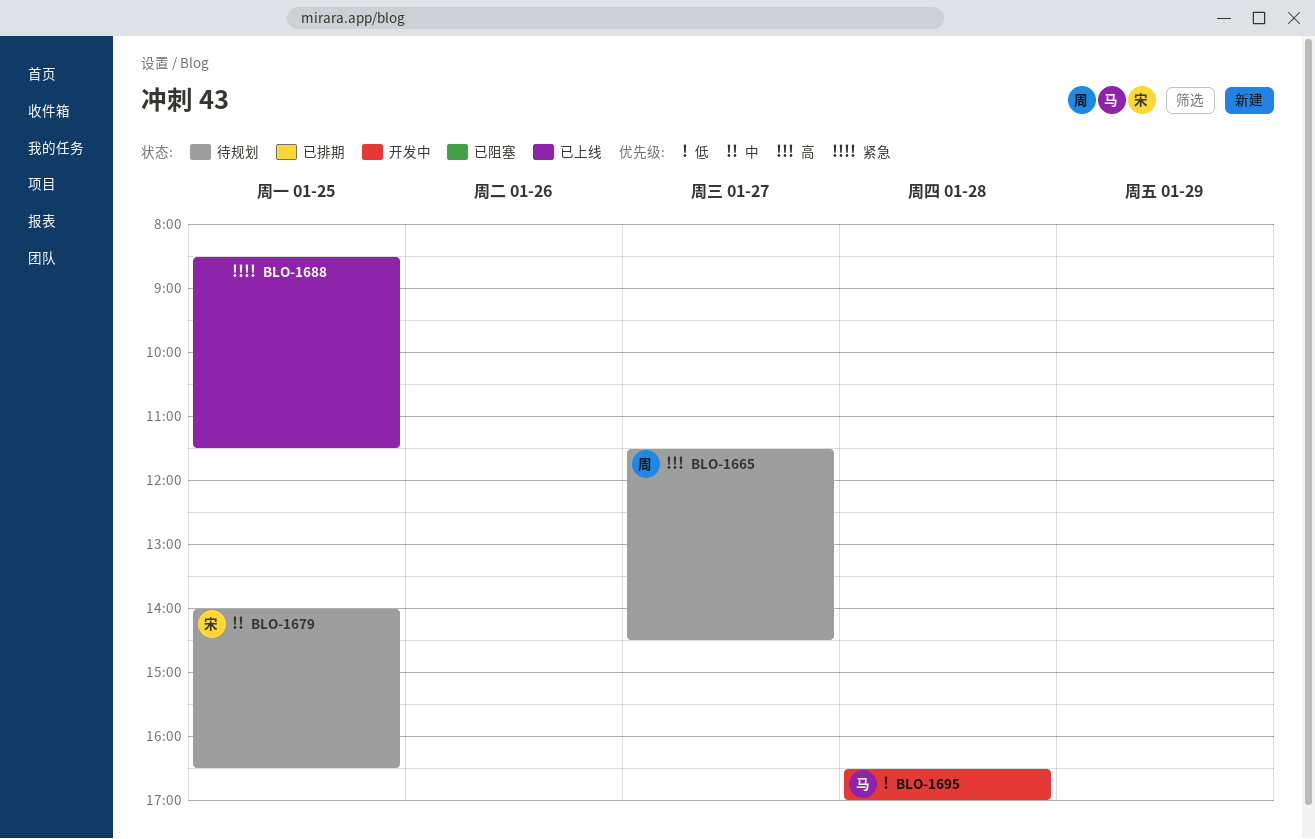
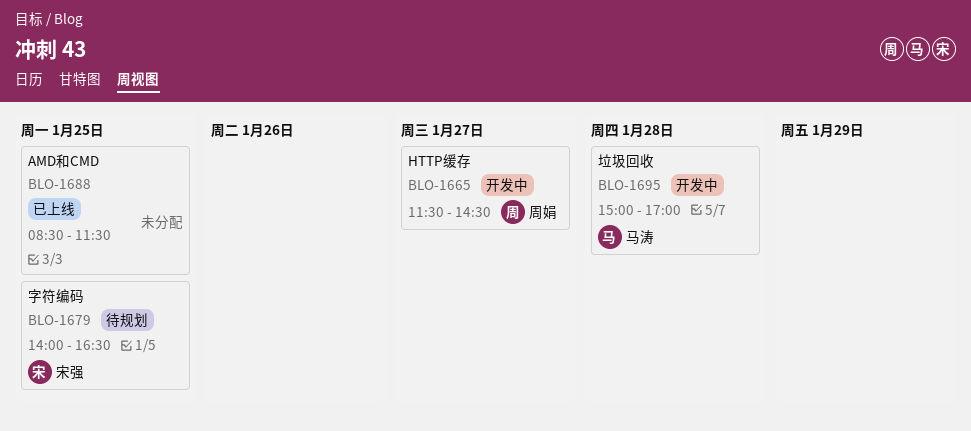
BLO-1665, status: 待规划 -> 开发中
BLO-1695, begins: 16:30 -> 15:00

